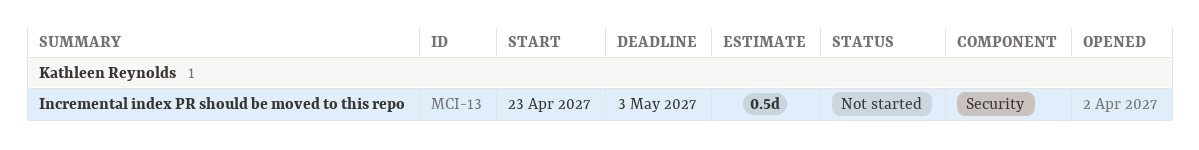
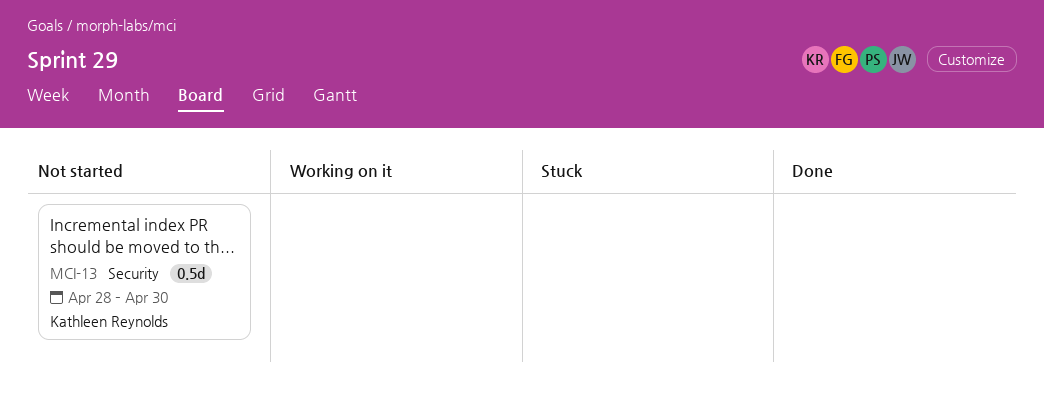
MCI-13, start: Apr 23 -> Apr 28
MCI-13, due: May 3 -> Apr 30

